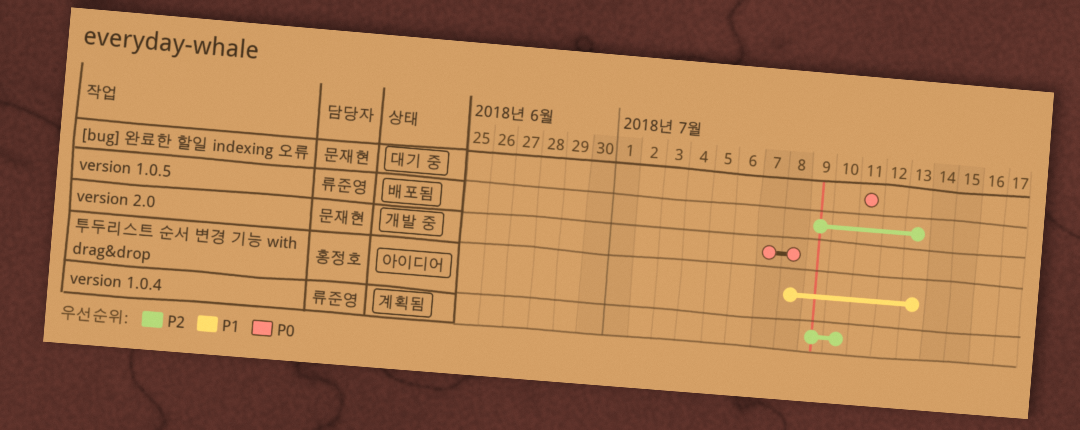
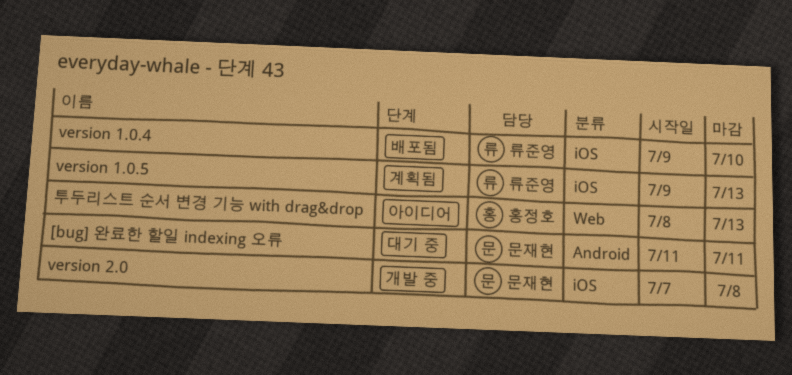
version 1.0.4, status: 계획됨 -> 배포됨
version 1.0.5, status: 배포됨 -> 계획됨

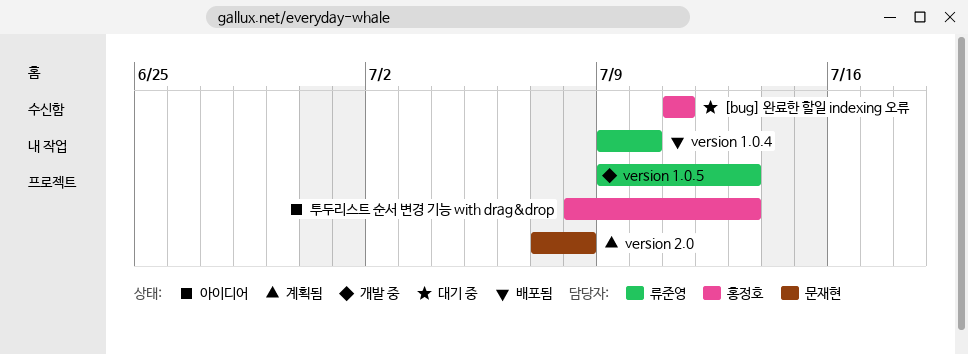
[bug] 완료한 할일 indexing 오류, owner: 문재현 -> 홍정호
version 1.0.5, status: 계획됨 -> 개발 중
version 2.0, status: 개발 중 -> 계획됨

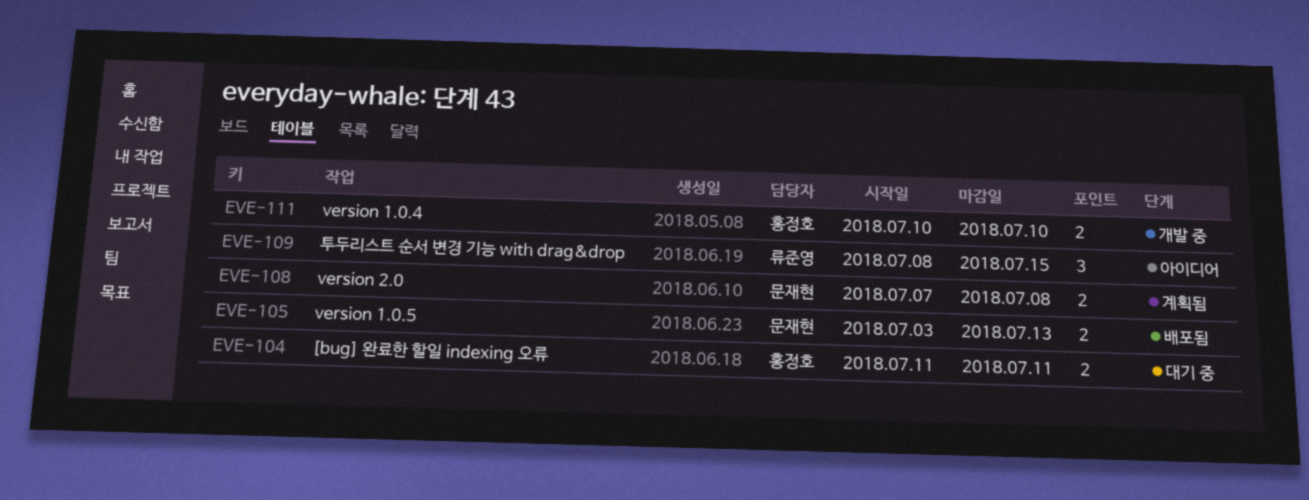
version 1.0.4, status: 배포됨 -> 개발 중
version 1.0.4, owner: 류준영 -> 홍정호
version 1.0.4, start: Jul 9 -> Jul 10
version 1.0.5, status: 개발 중 -> 배포됨
version 1.0.5, owner: 류준영 -> 문재현
version 1.0.5, start: Jul 9 -> Jul 3
투두리스트 순서 변경 기능 with drag&drop, owner: 홍정호 -> 류준영
투두리스트 순서 변경 기능 with drag&drop, due: Jul 13 -> Jul 15

